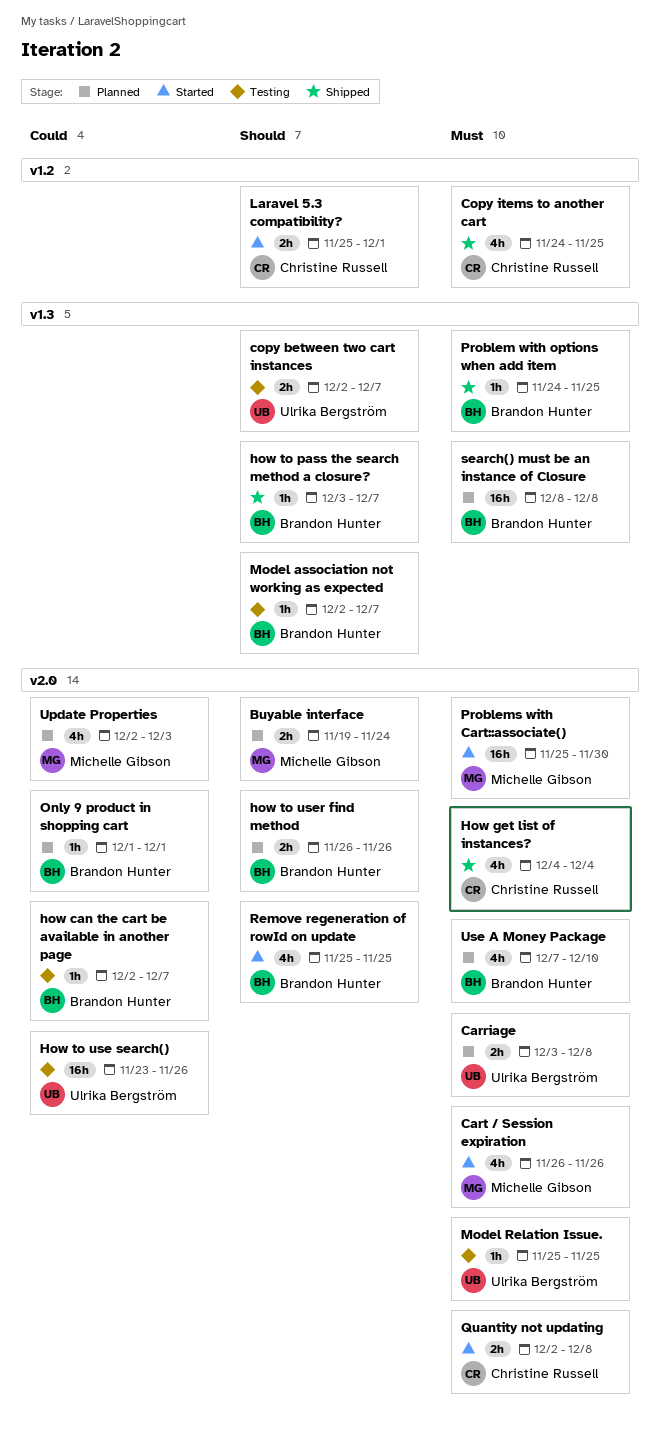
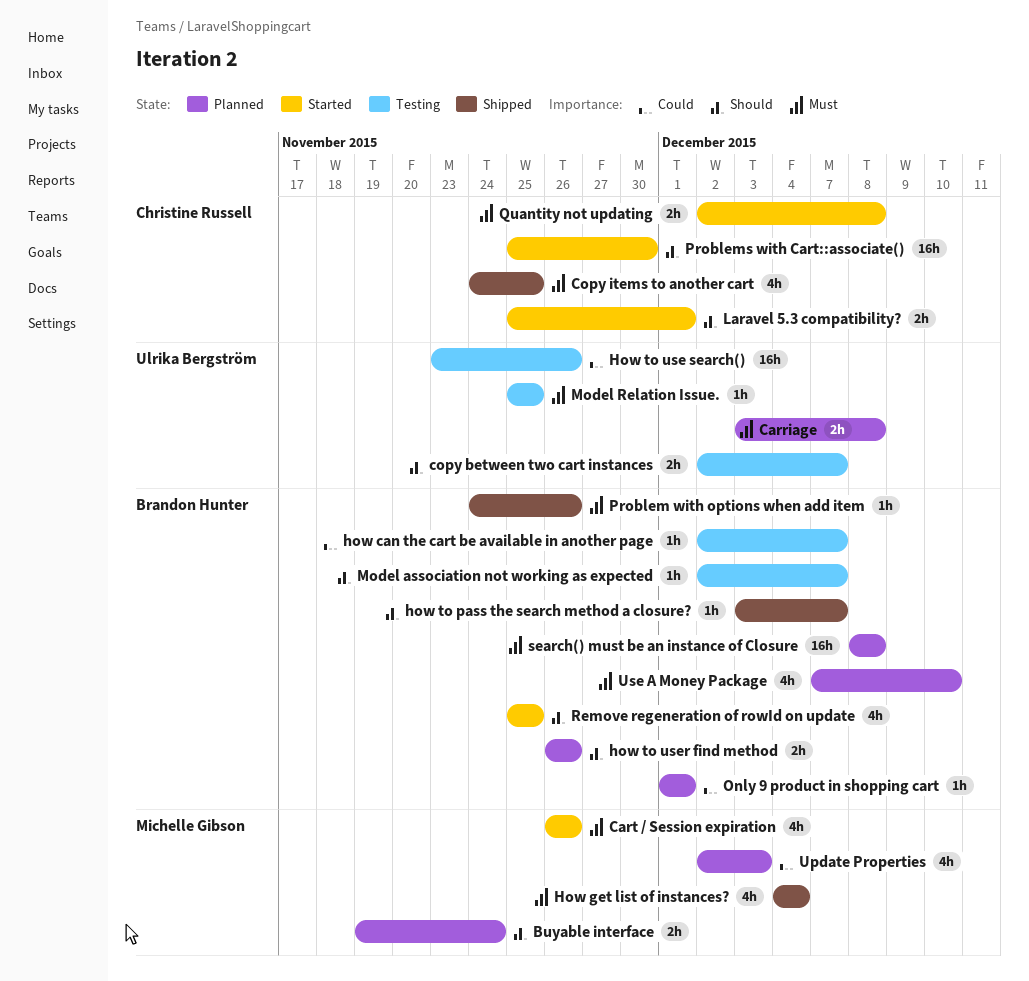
How get list of instances?, owner: Christine Russell -> Michelle Gibson
Problem with options when add item, due: Nov 25 -> Nov 26
Problems with Cart::associate(), owner: Michelle Gibson -> Christine Russell
Problems with Cart::associate(), priority: Must -> Should

